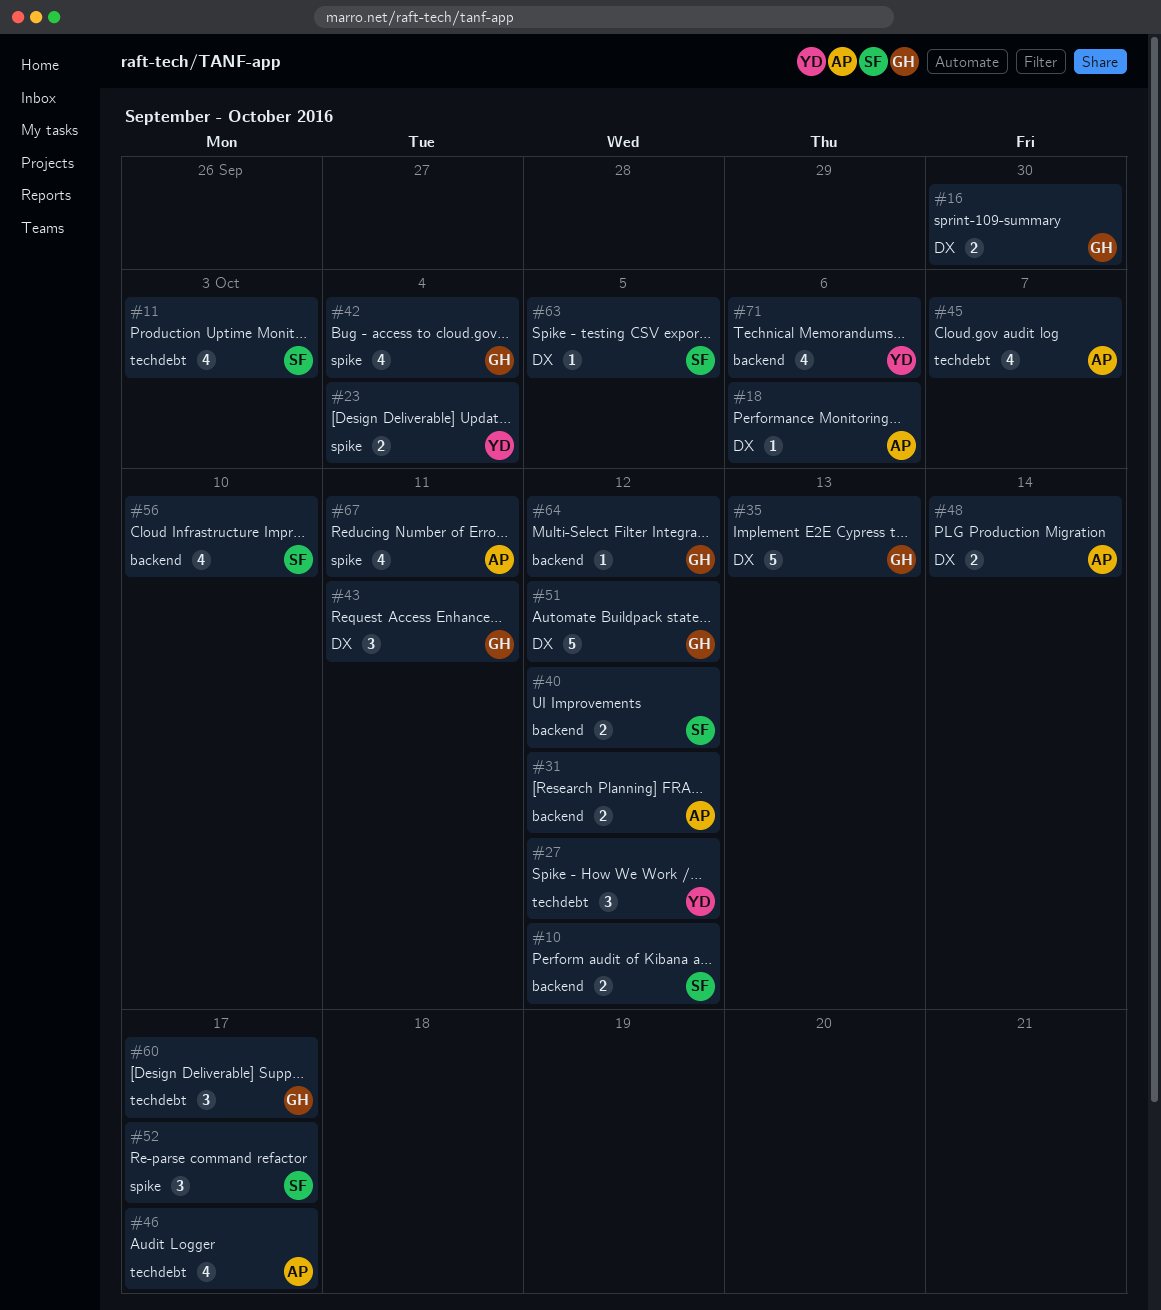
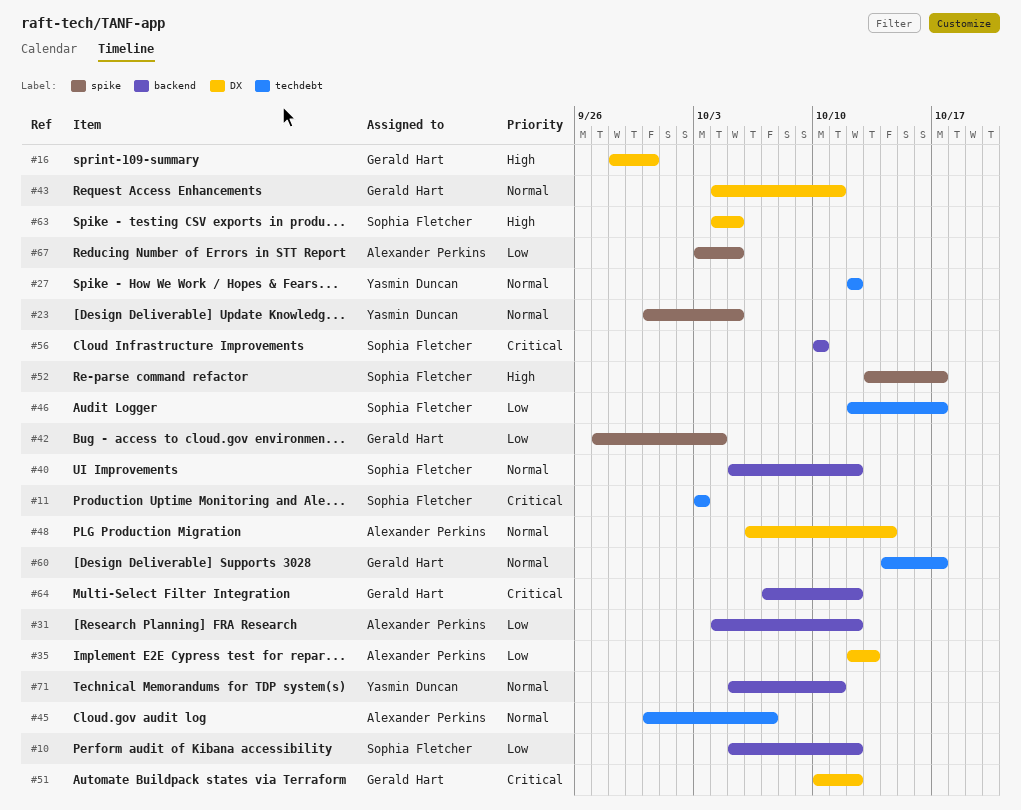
#18: present -> none
#23, due: Oct 4 -> Oct 5
#35, owner: Gerald Hart -> Alexander Perkins
#46, owner: Alexander Perkins -> Sophia Fletcher
#67, due: Oct 11 -> Oct 5
#71, due: Oct 6 -> Oct 11

